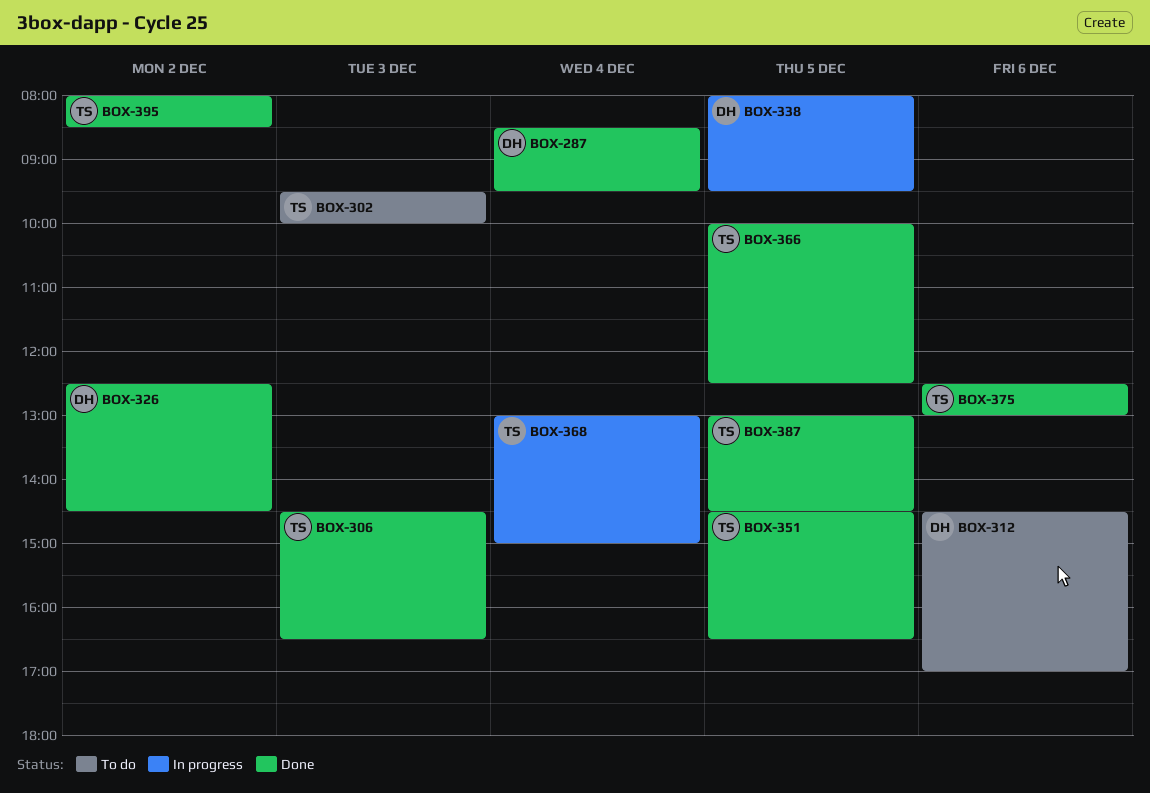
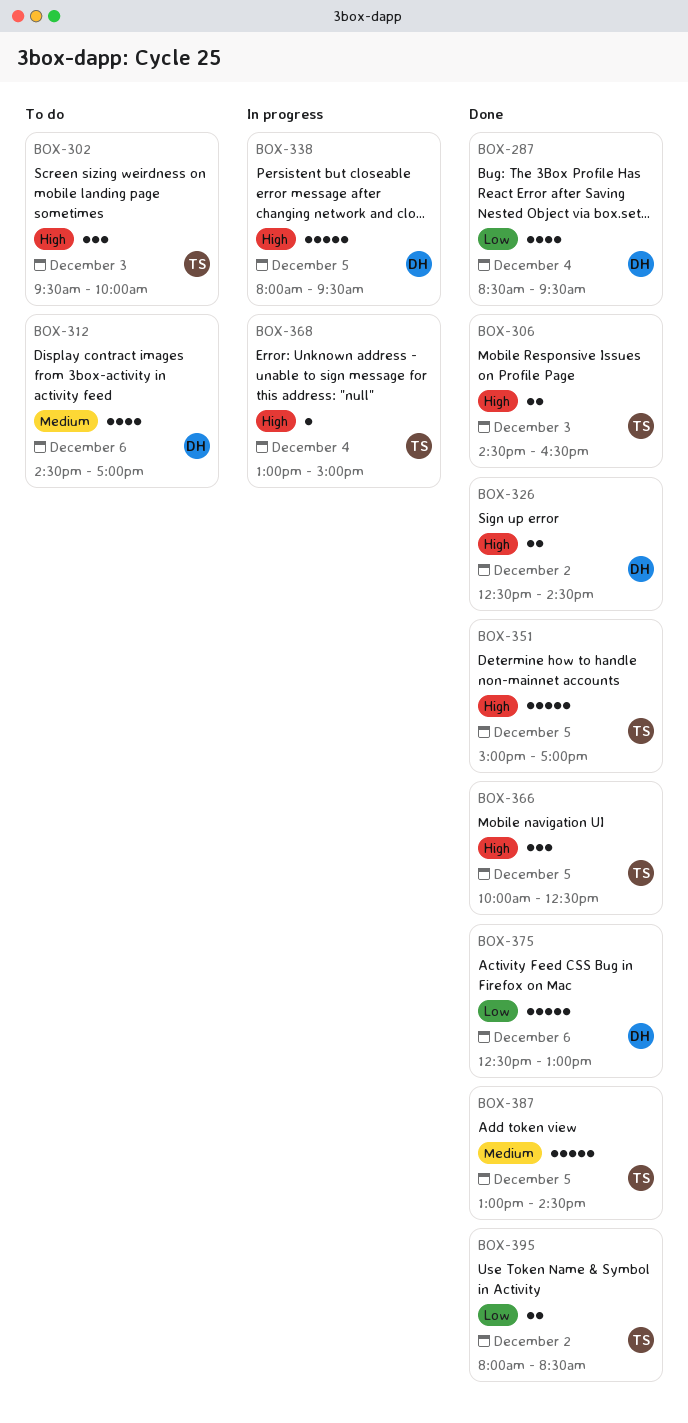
BOX-351, begins: 14:30 -> 15:00
BOX-351, ends: 16:30 -> 17:00
BOX-375, owner: TS -> DH

